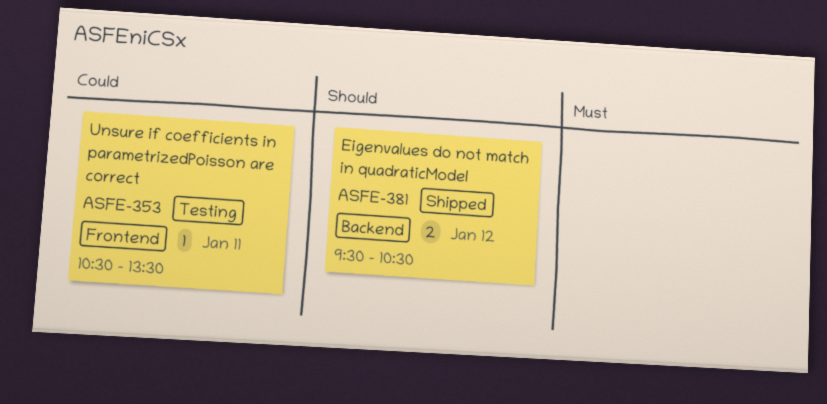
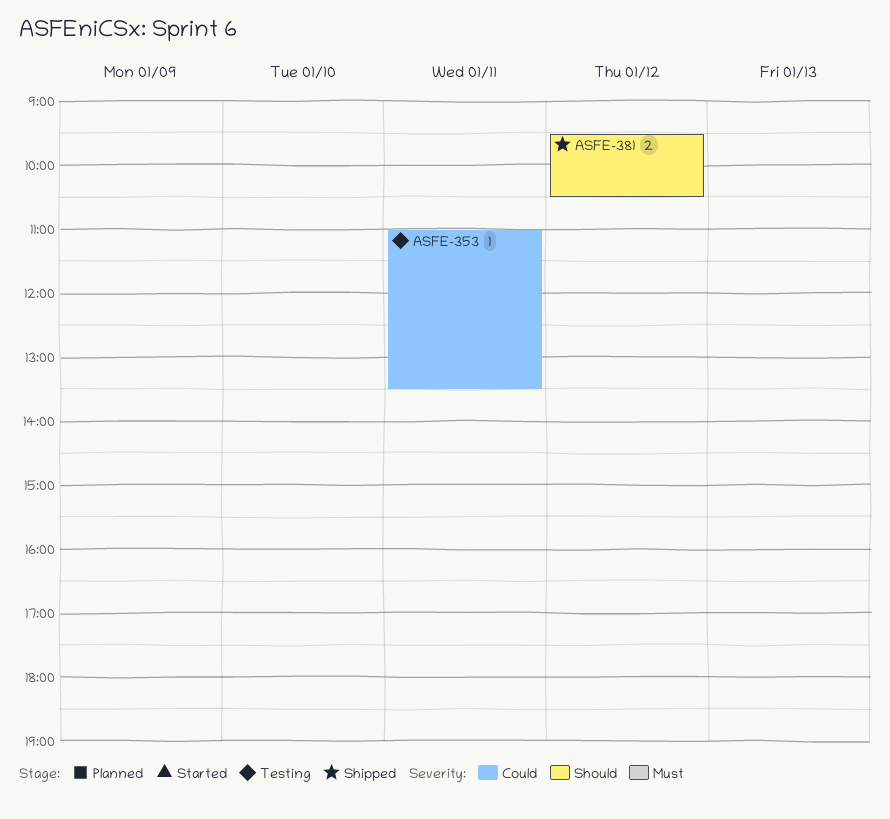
ASFE-353, begins: 10:30 -> 11:00

